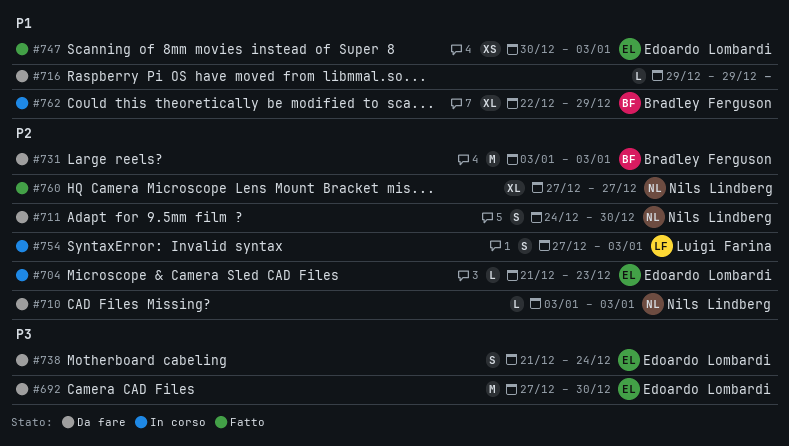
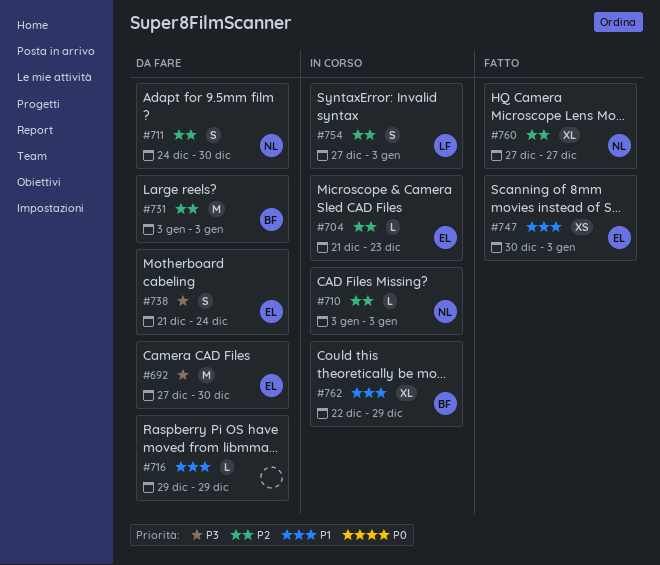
#710, status: Da fare -> In corso

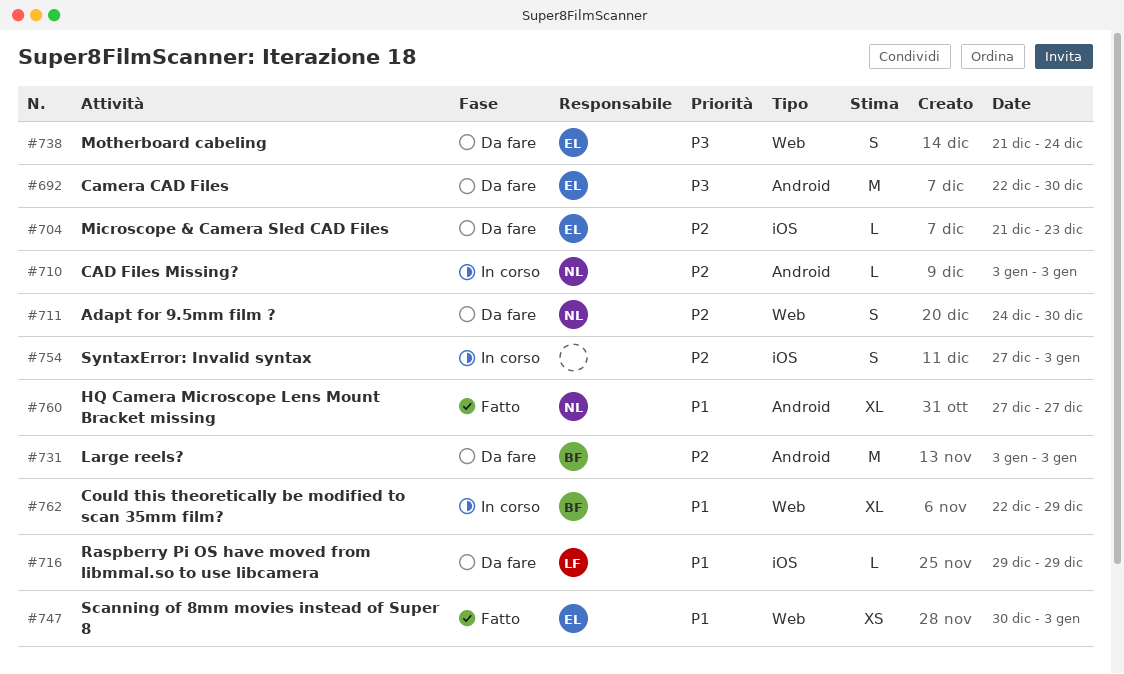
#692, start: Dec 27 -> Dec 22
#704, status: In corso -> Da fare
#716, owner: none -> LF
#754, owner: LF -> none
#760, priority: P2 -> P1

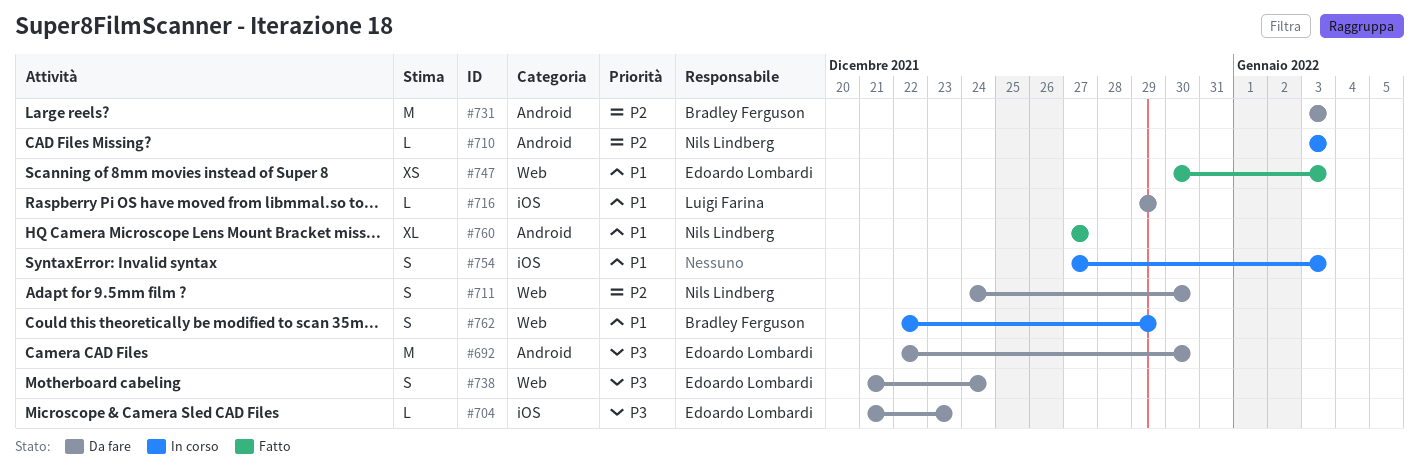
#704, priority: P2 -> P3
#754, priority: P2 -> P1
#762, estimate: XL -> S

